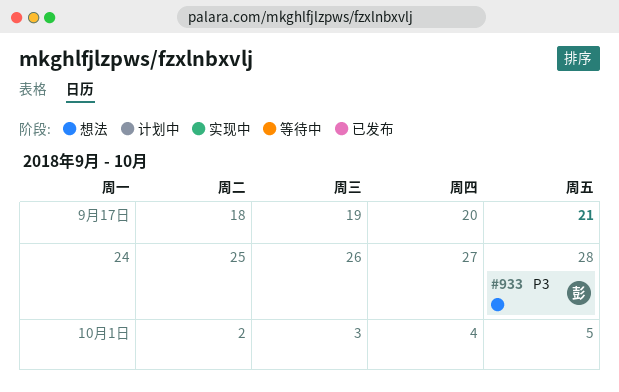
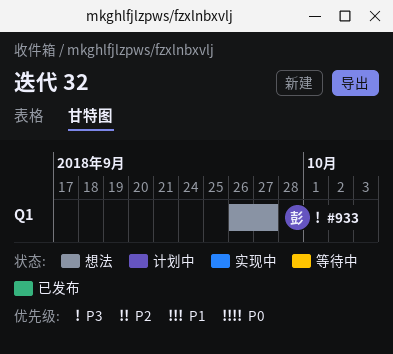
#933, due: Sep 28 -> Sep 27

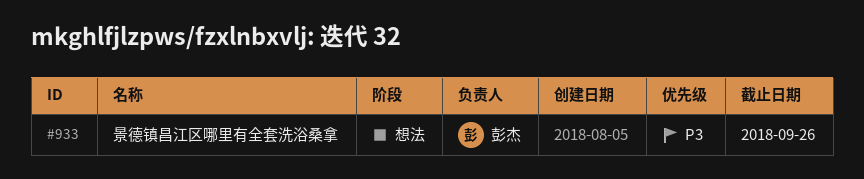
#933, due: Sep 27 -> Sep 26

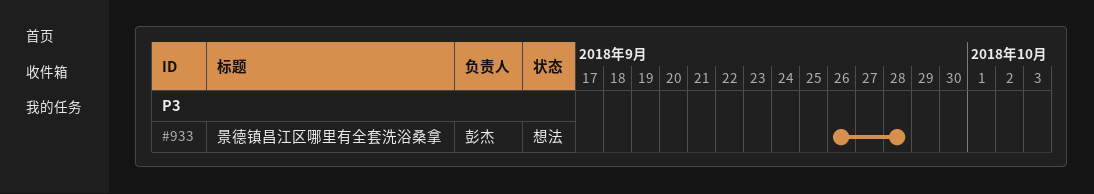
#933, due: Sep 26 -> Sep 28

